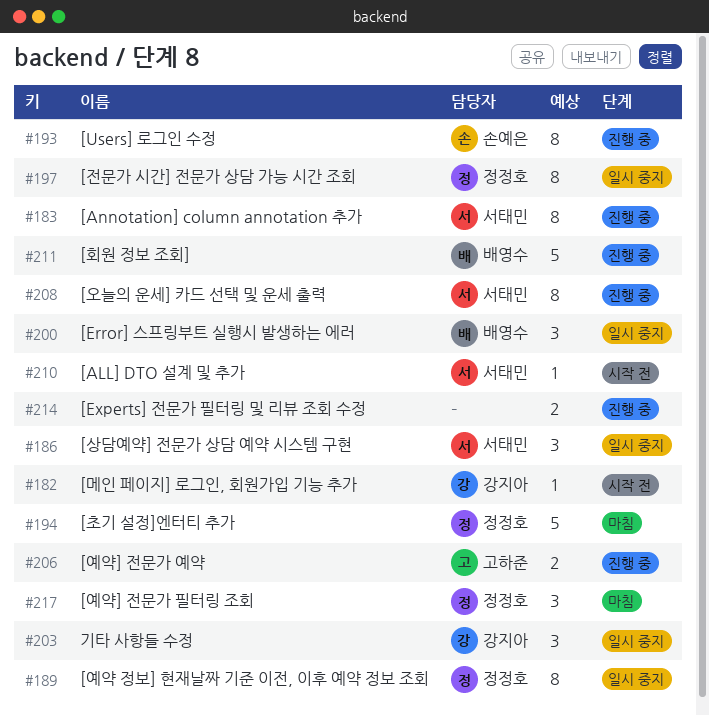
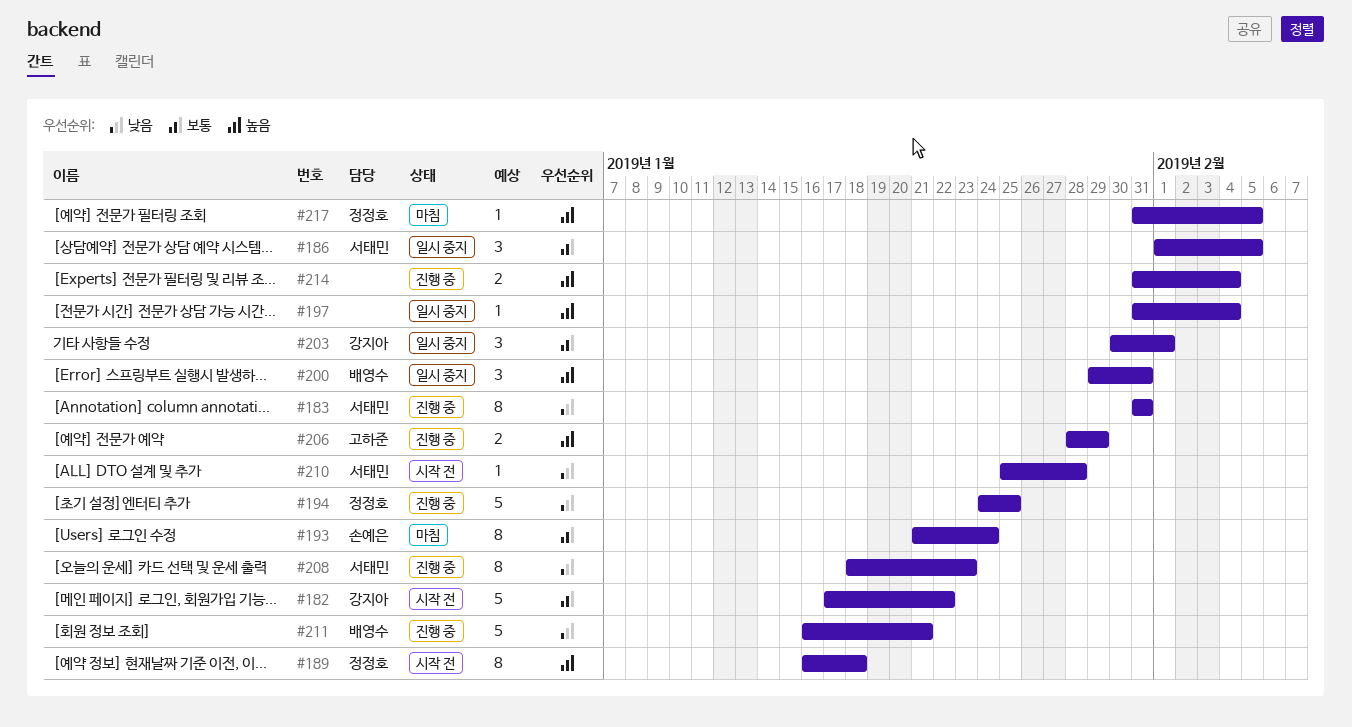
#182, estimate: 1 -> 5
#189, status: 일시 중지 -> 시작 전
#193, status: 진행 중 -> 마침
#194, status: 마침 -> 진행 중
#197, owner: 정정호 -> none
#197, estimate: 8 -> 1
#217, estimate: 3 -> 1

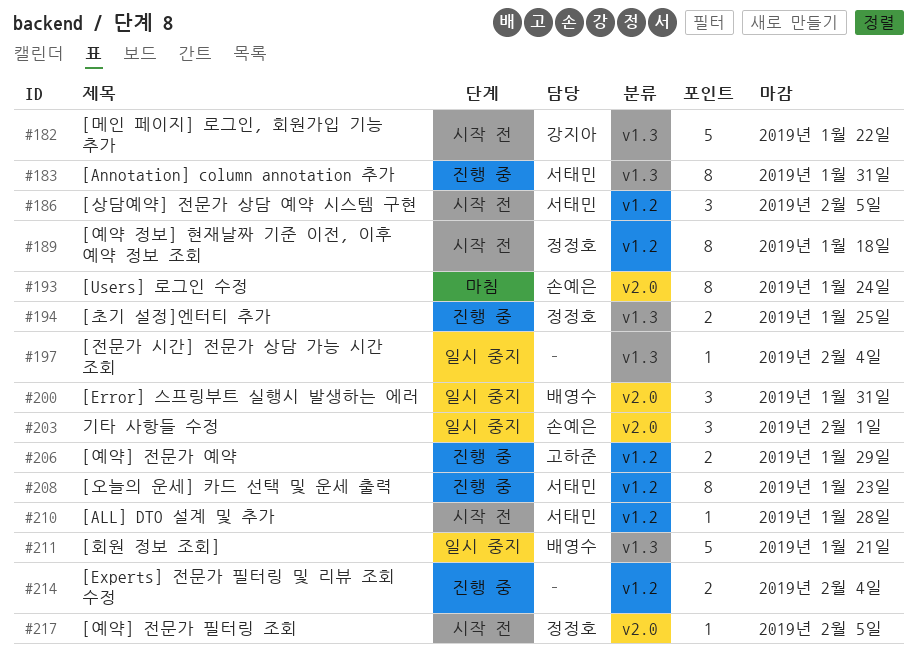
#186, status: 일시 중지 -> 시작 전
#194, estimate: 5 -> 2
#203, owner: 강지아 -> 손예은
#211, status: 진행 중 -> 일시 중지
#217, status: 마침 -> 시작 전

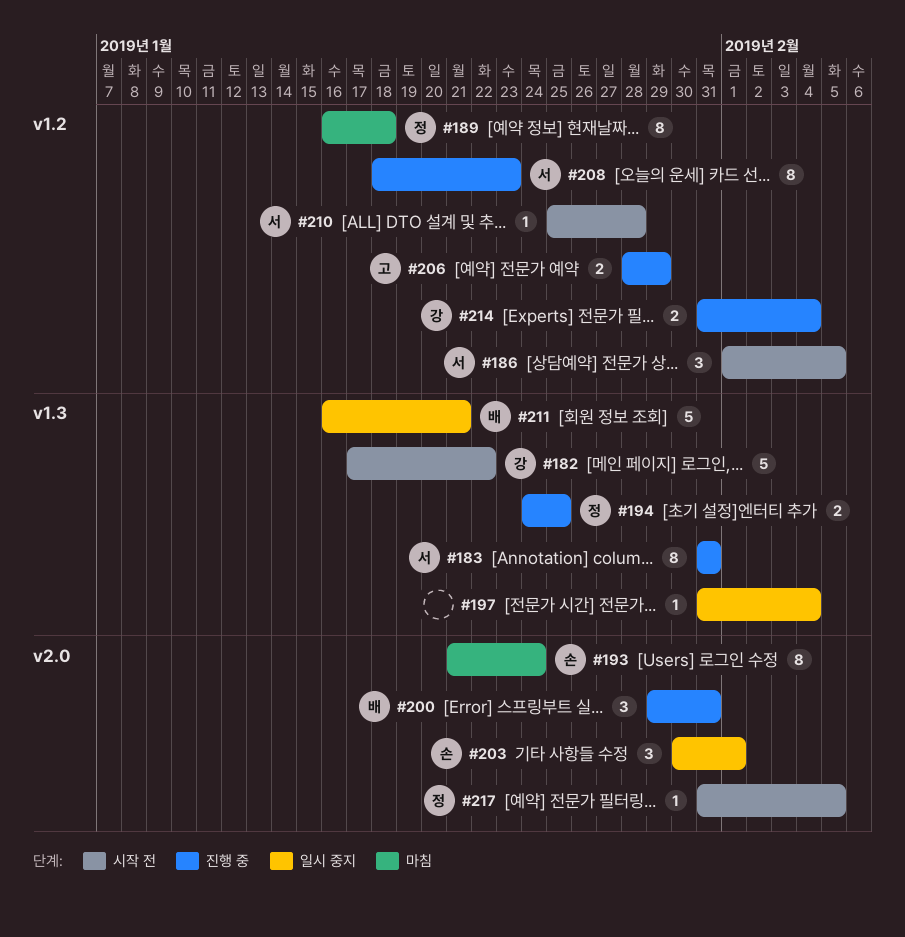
#189, status: 시작 전 -> 마침
#200, status: 일시 중지 -> 진행 중
#214, owner: none -> 강지아

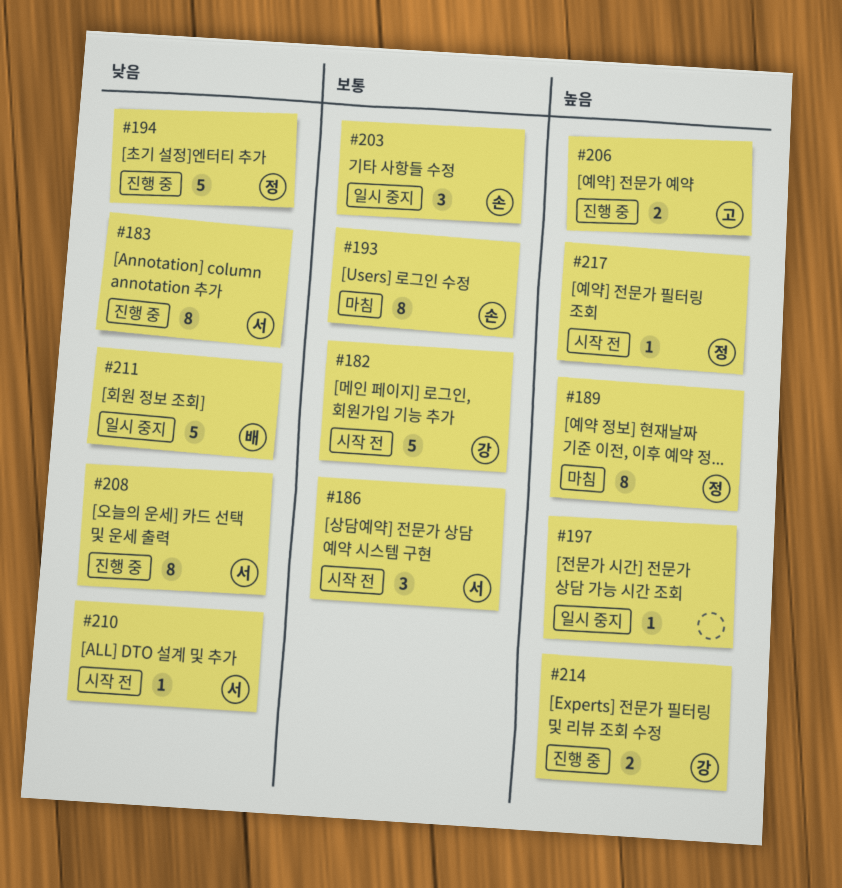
#194, estimate: 2 -> 5
#200: present -> none

